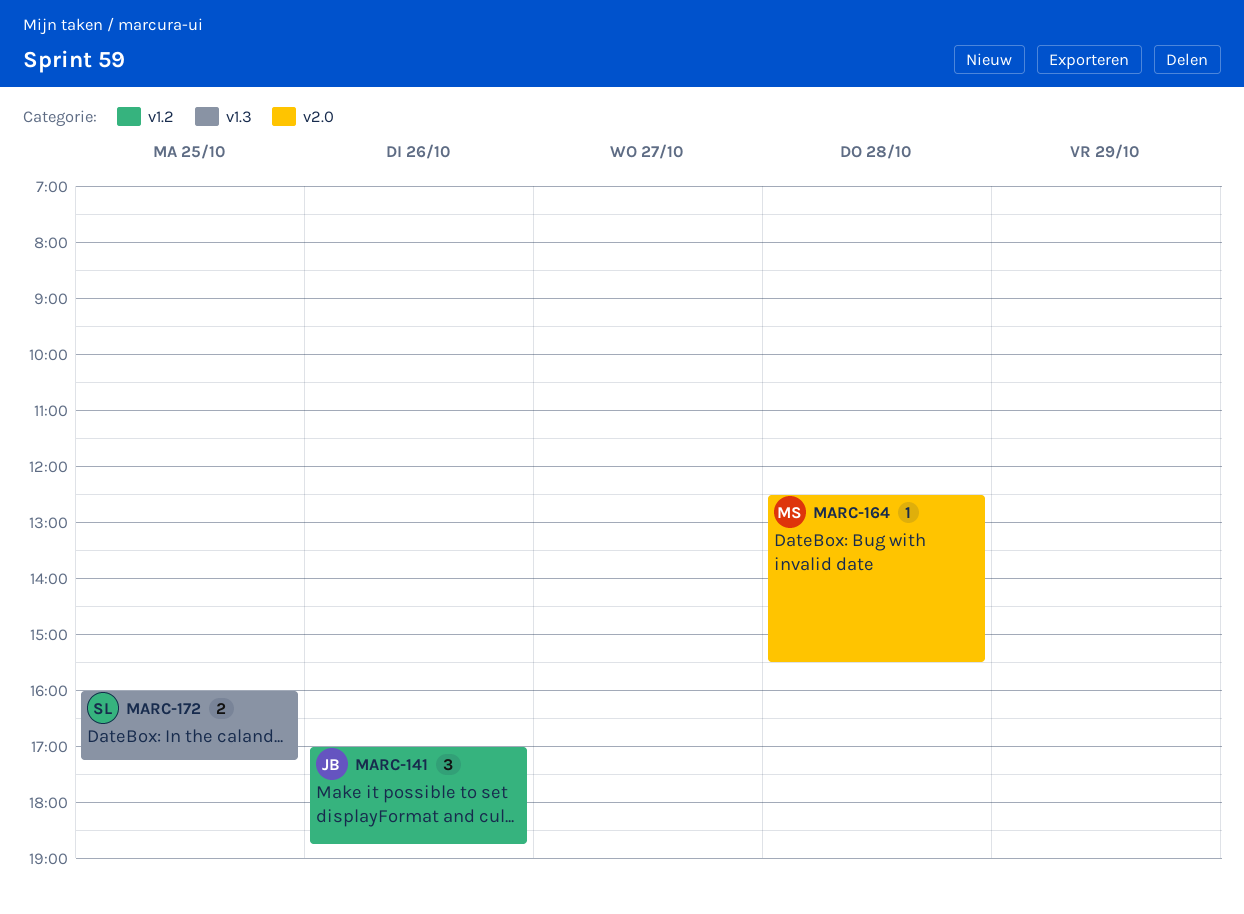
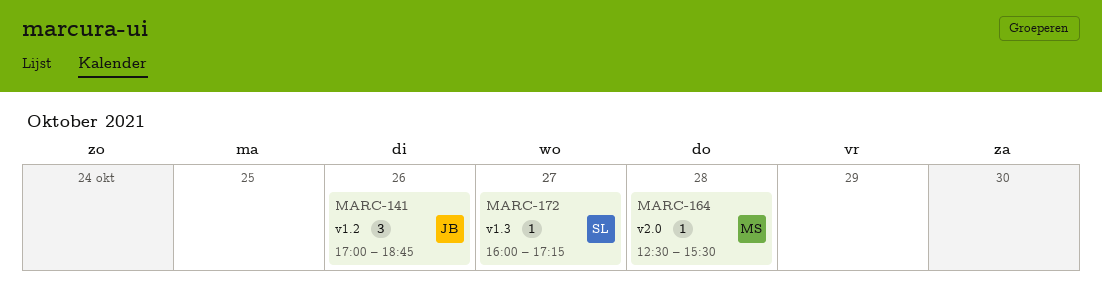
MARC-172, estimate: 2 -> 1
MARC-172, day: Oct 25 -> Oct 27

